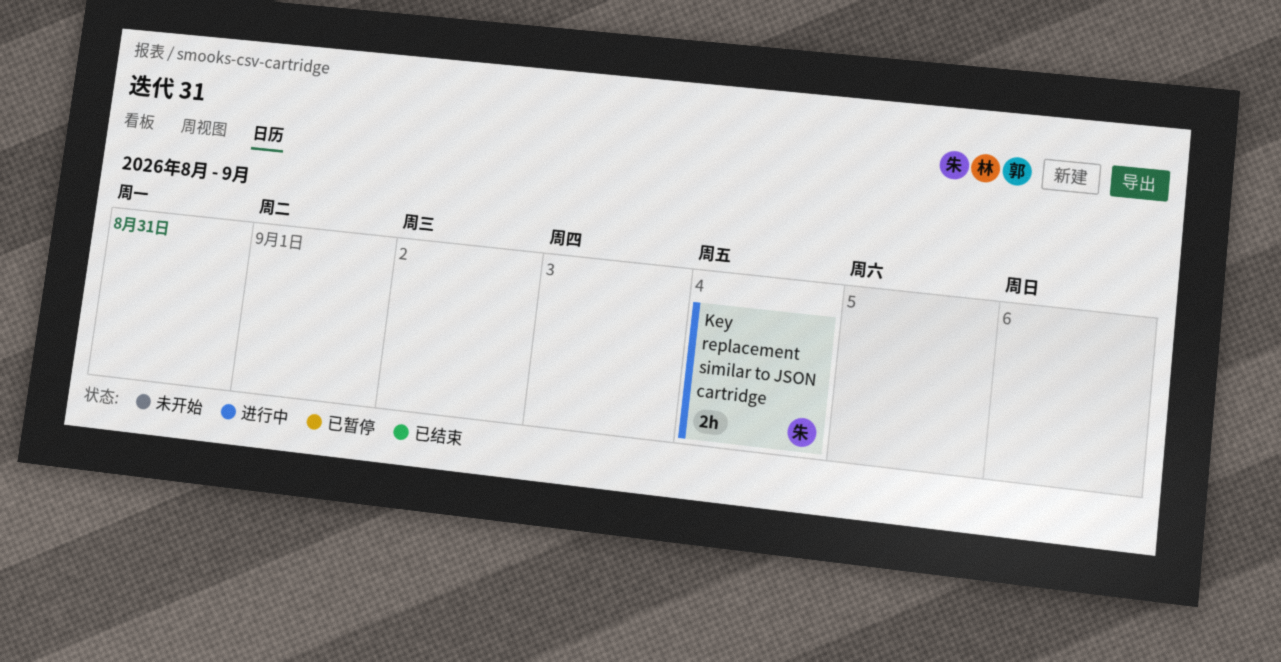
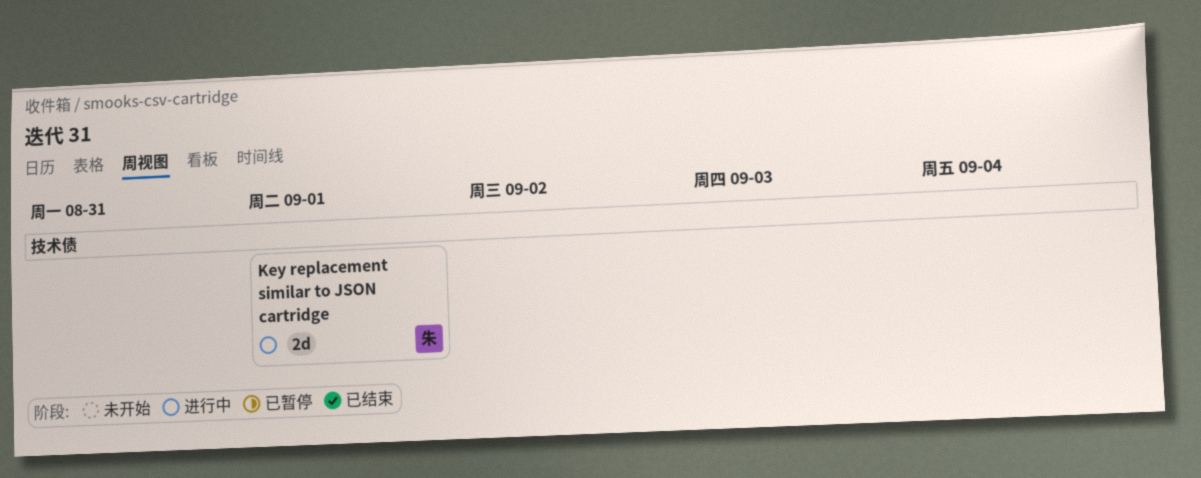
Key replacement similar to JSON cartridge, estimate: 2h -> 2d
Key replacement similar to JSON cartridge, due: Sep 4 -> Sep 1

